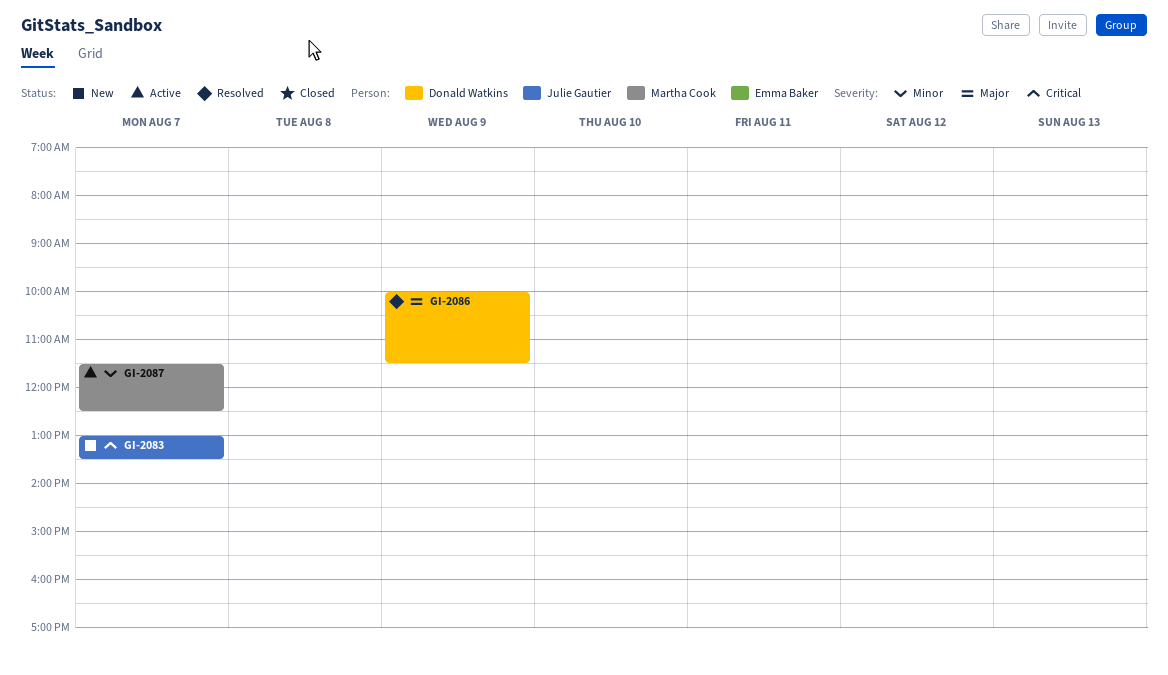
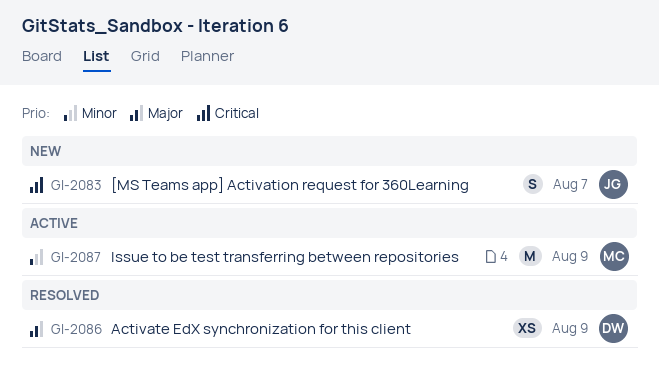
GI-2087, day: Aug 7 -> Aug 9

